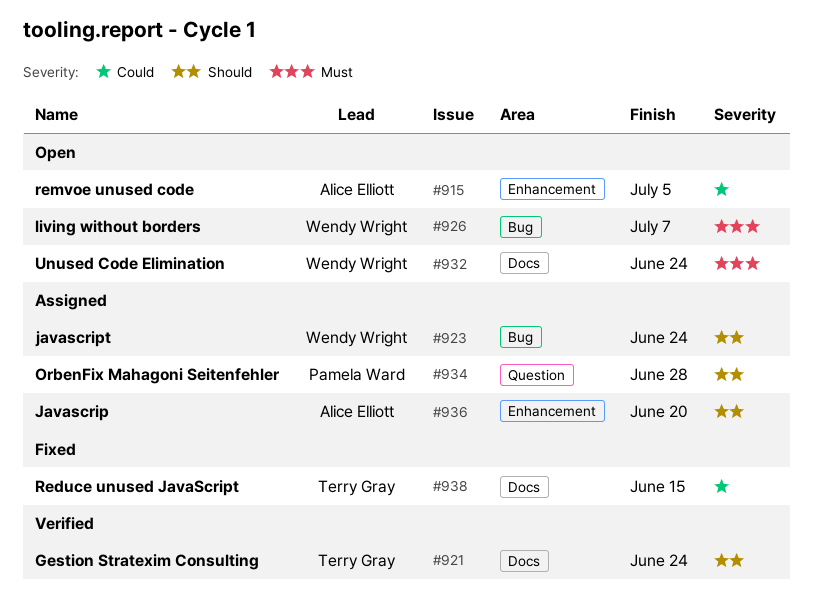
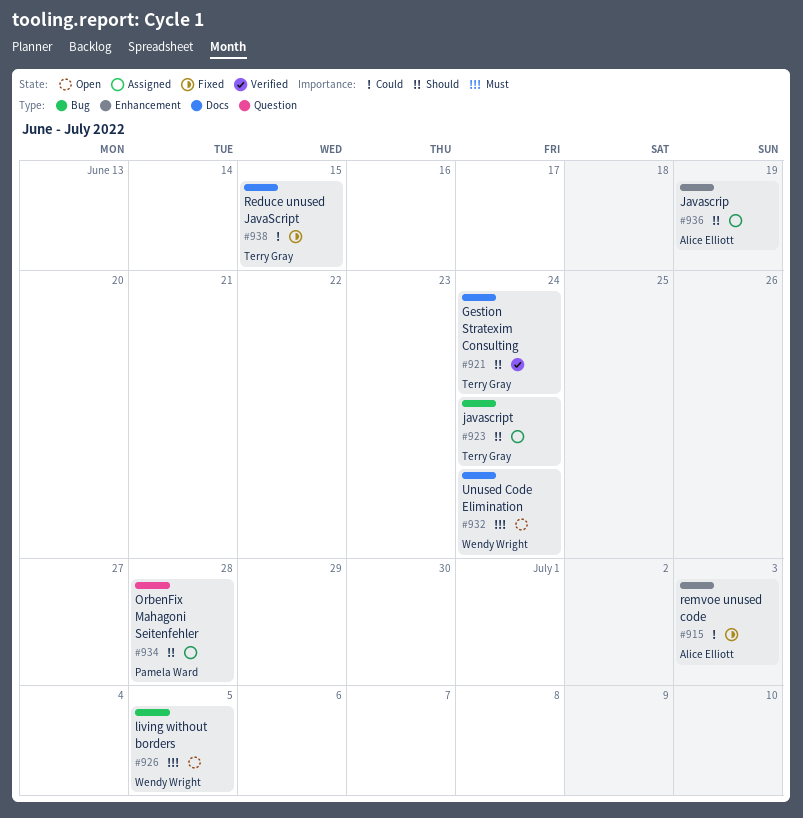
#915, status: Open -> Fixed
#915, due: Jul 5 -> Jul 3
#923, owner: Wendy Wright -> Terry Gray
#926, due: Jul 7 -> Jul 5
#936, due: Jun 20 -> Jun 19

